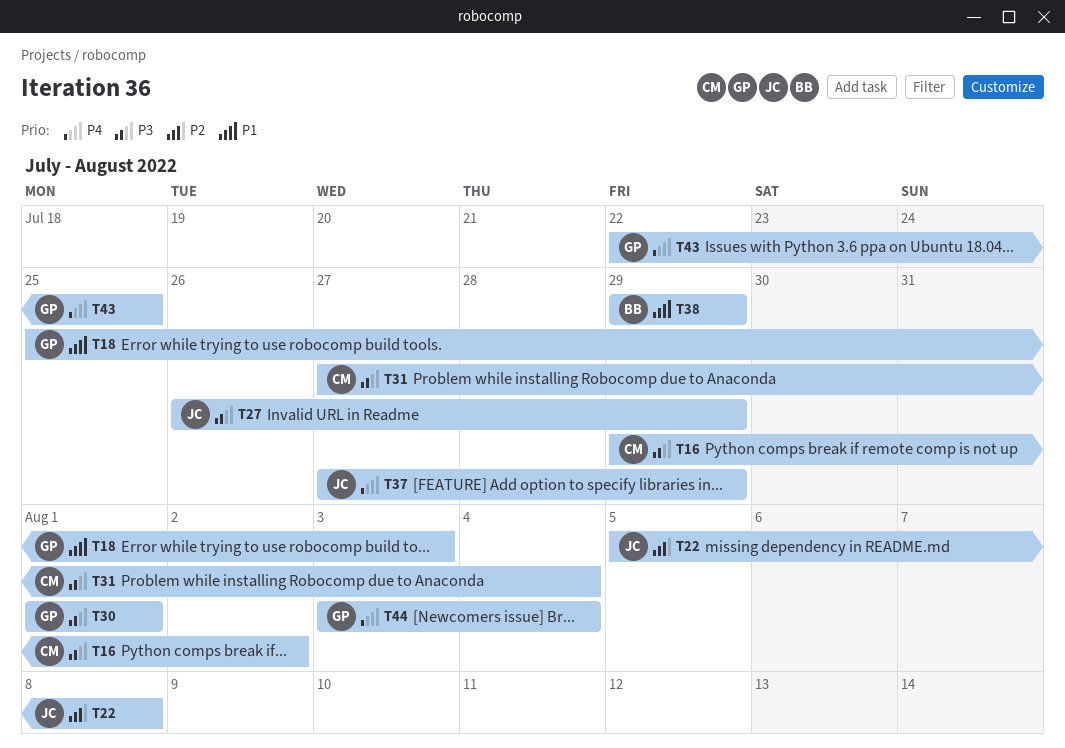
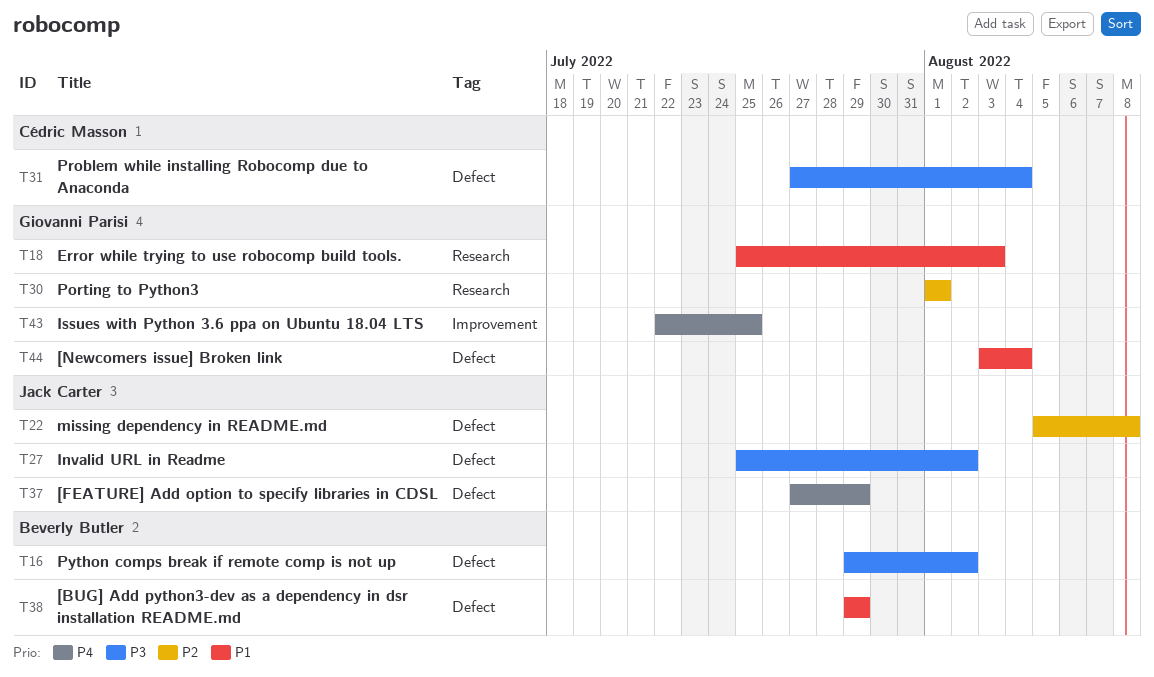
T16, owner: Cédric Masson -> Beverly Butler
T27, start: Jul 26 -> Jul 25
T27, due: Jul 29 -> Aug 2
T30, priority: P3 -> P2
T44, priority: P4 -> P1

